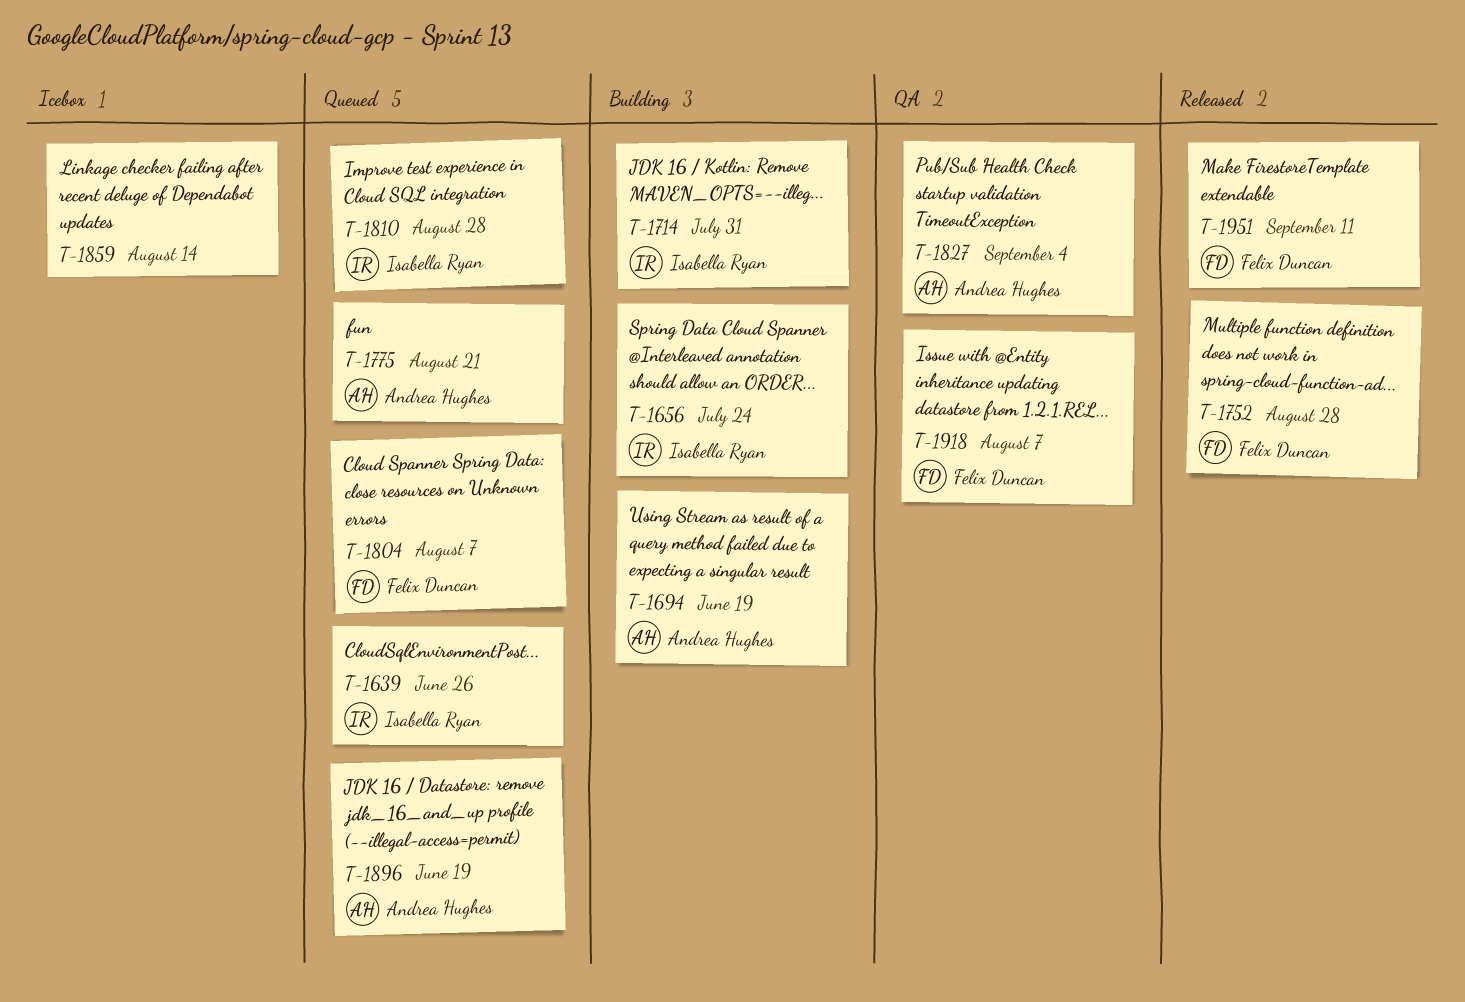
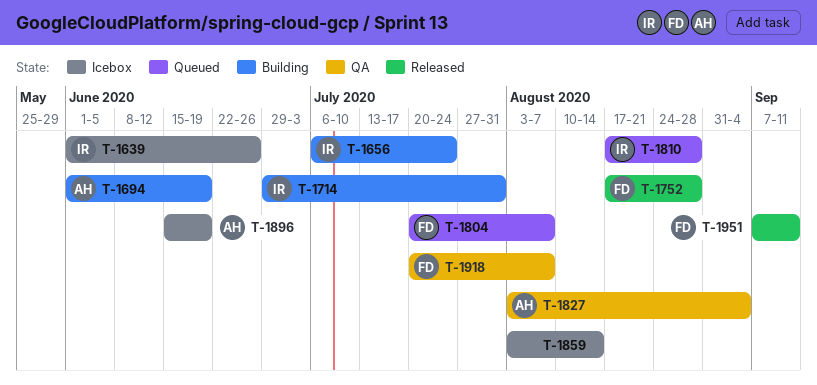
T-1639, status: Queued -> Icebox
T-1775: present -> none
T-1896, status: Queued -> Icebox

